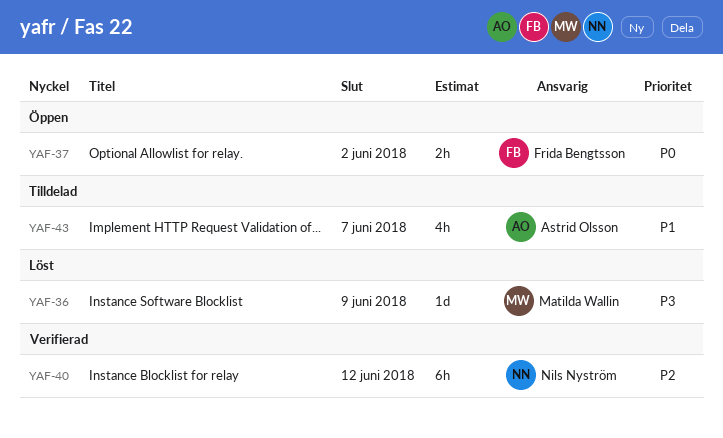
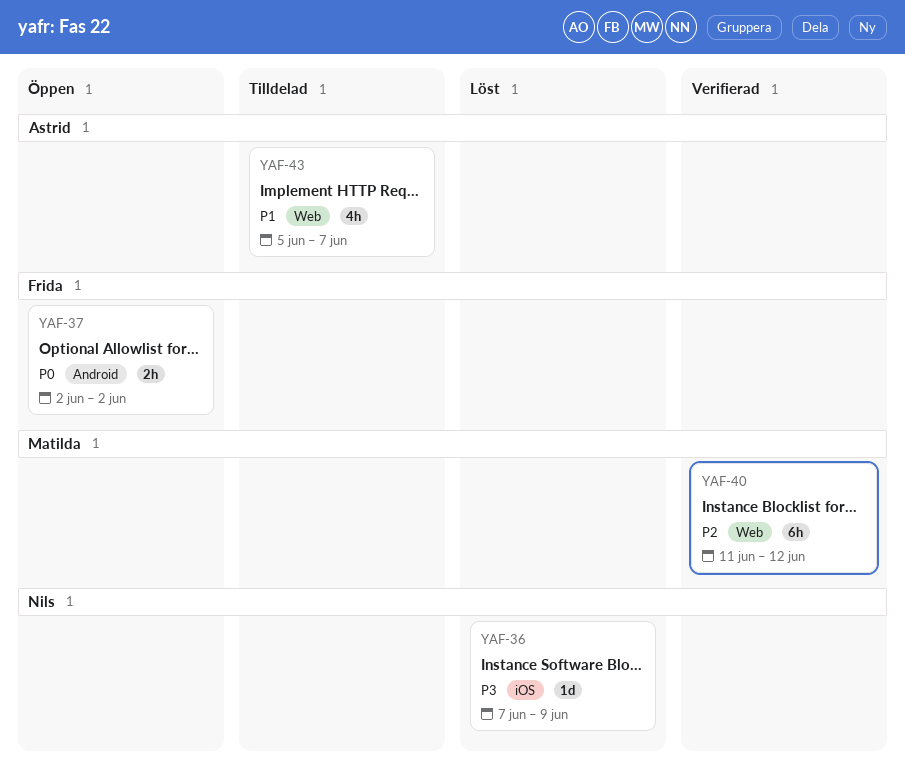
YAF-36, owner: Matilda Wallin -> Nils Nyström
YAF-40, owner: Nils Nyström -> Matilda Wallin

